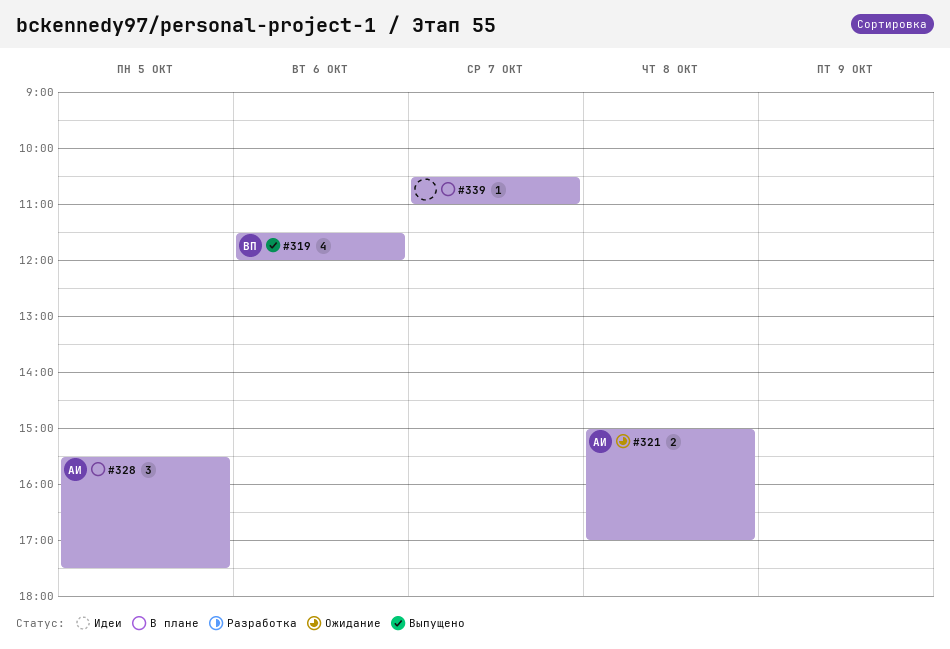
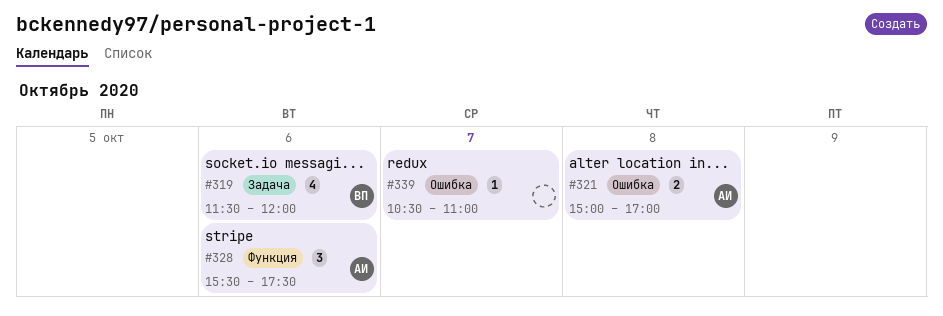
#328, day: Oct 5 -> Oct 6

